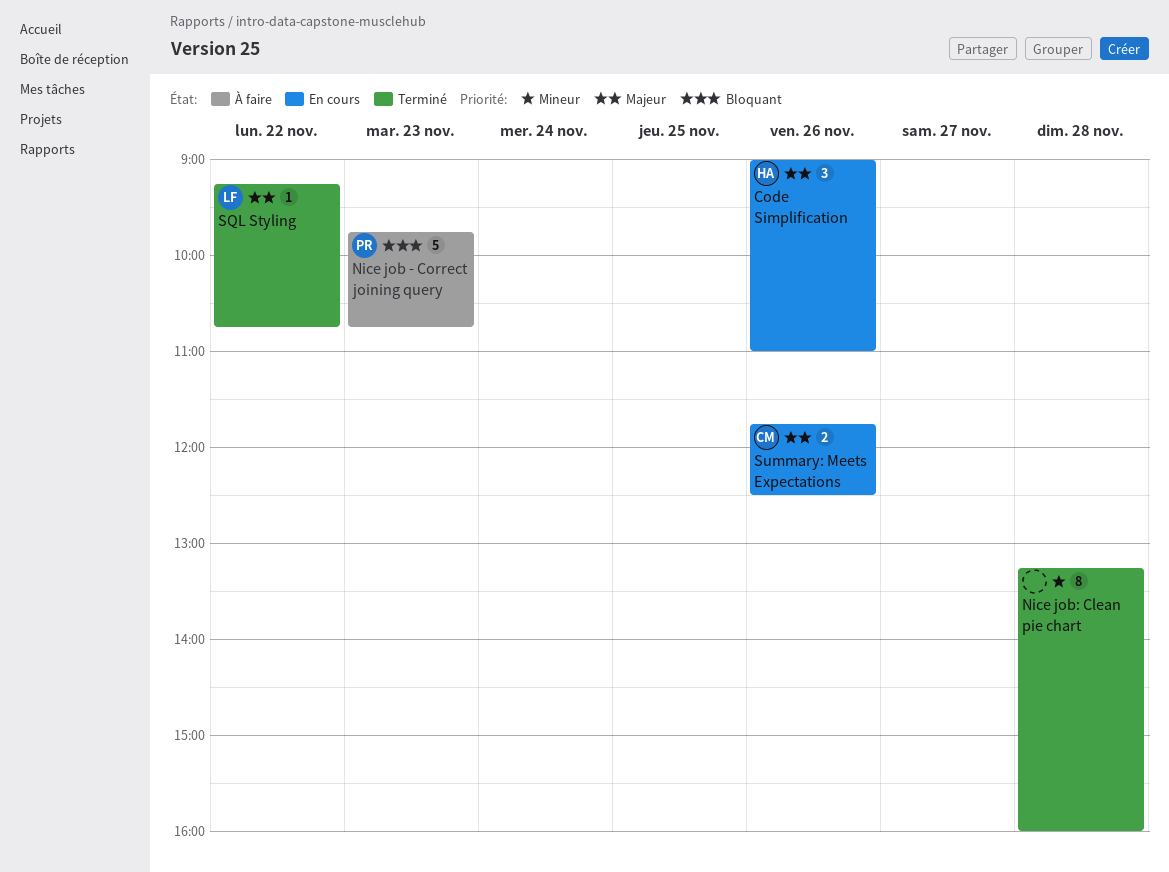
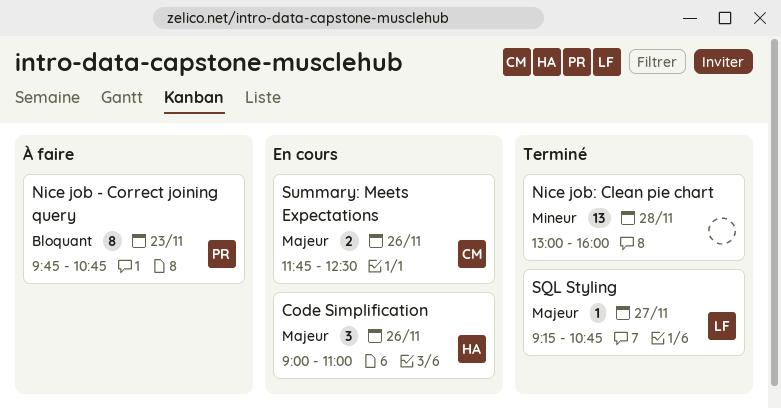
Nice job - Correct joining query, estimate: 5 -> 8
Nice job: Clean pie chart, estimate: 8 -> 13
Nice job: Clean pie chart, begins: 13:15 -> 13:00
SQL Styling, day: Nov 22 -> Nov 27

